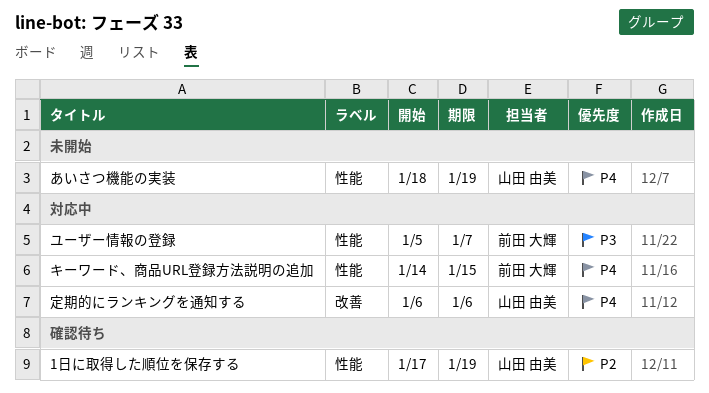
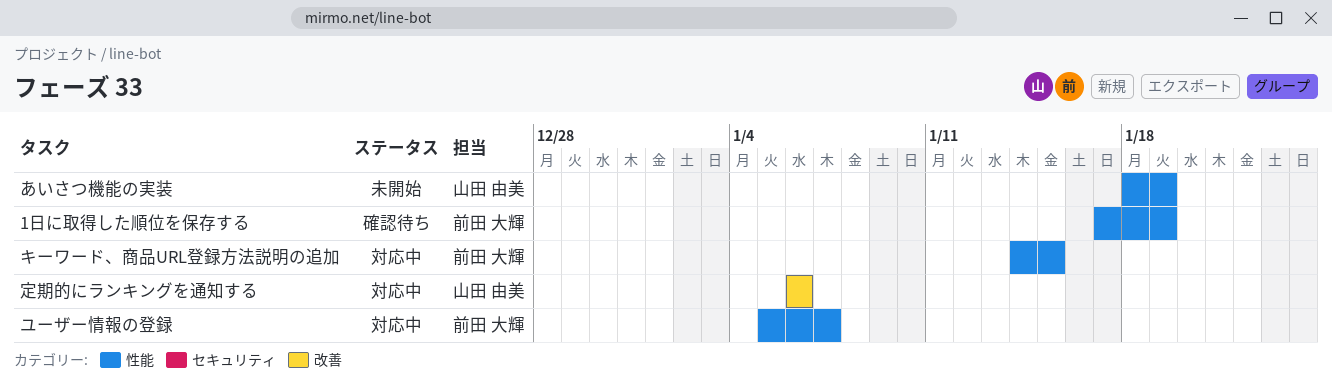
1日に取得した順位を保存する, owner: 山田 由美 -> 前田 大輝

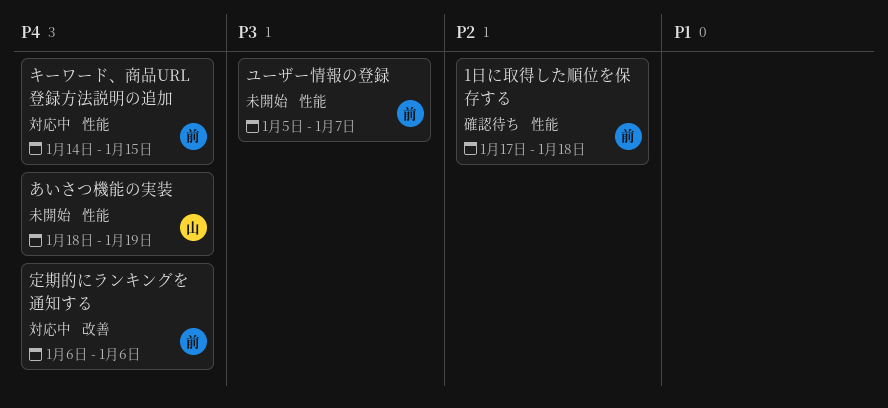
1日に取得した順位を保存する, due: Jan 19 -> Jan 18
ユーザー情報の登録, status: 対応中 -> 未開始
定期的にランキングを通知する, owner: 山田 由美 -> 前田 大輝

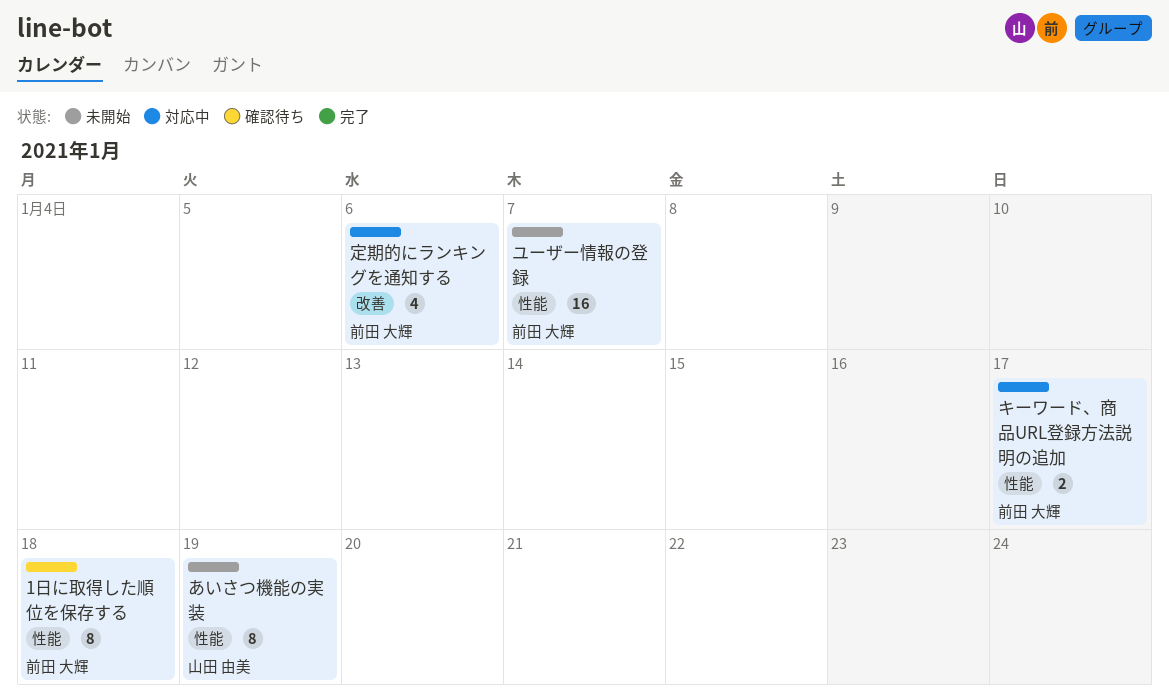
キーワード、商品URL登録方法説明の追加, due: Jan 15 -> Jan 17

